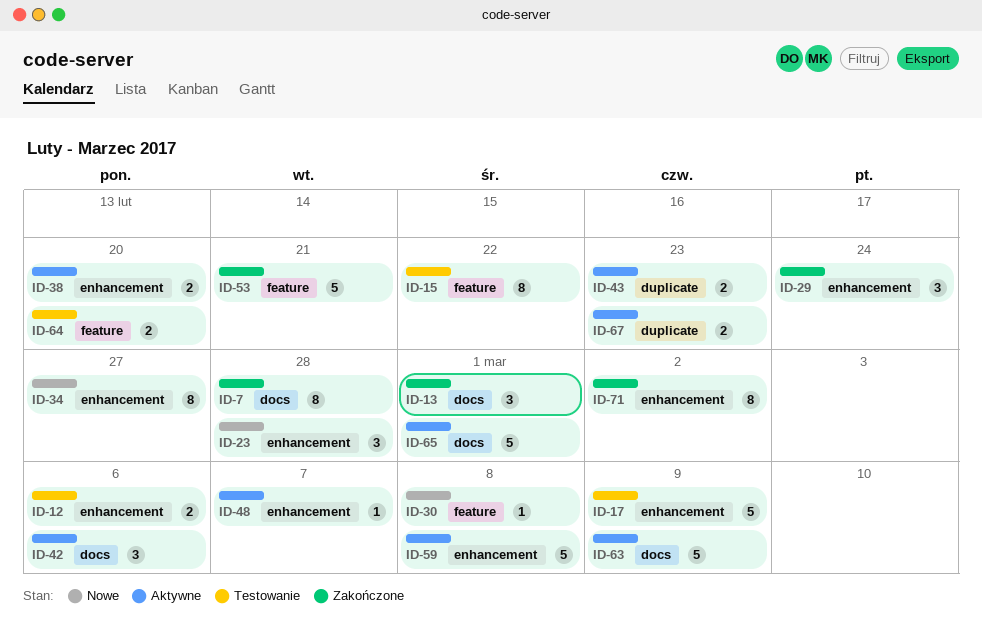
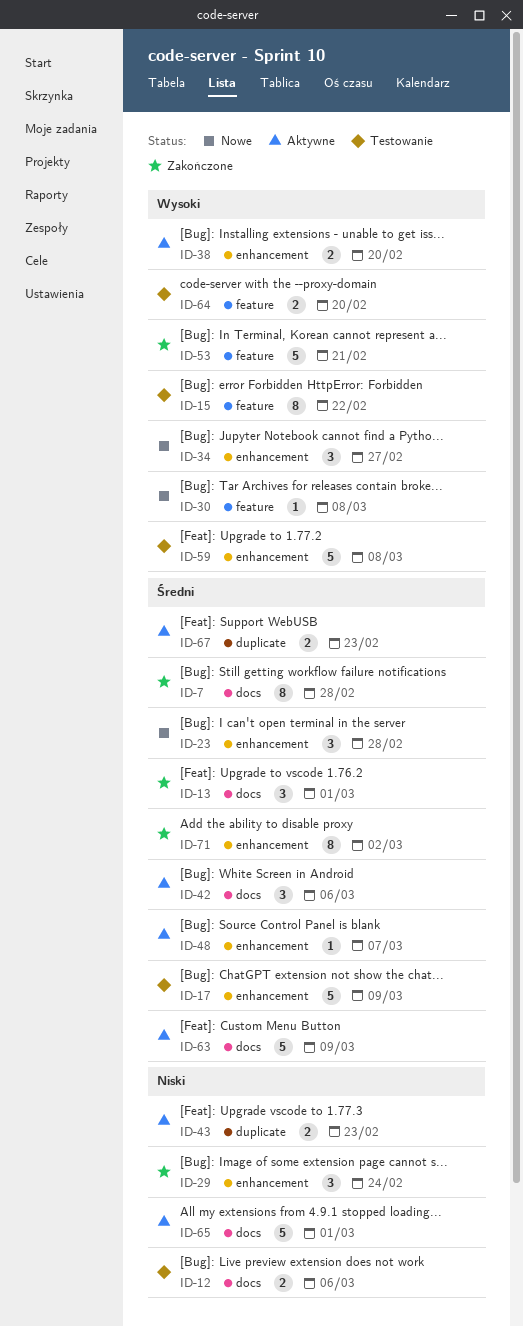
ID-12, label: enhancement -> docs
ID-34, estimate: 8 -> 3
ID-59, status: Aktywne -> Testowanie

